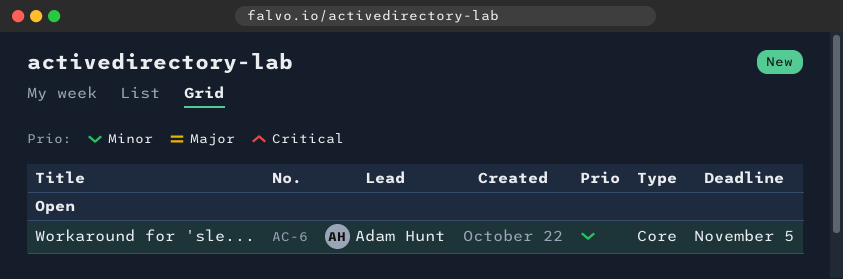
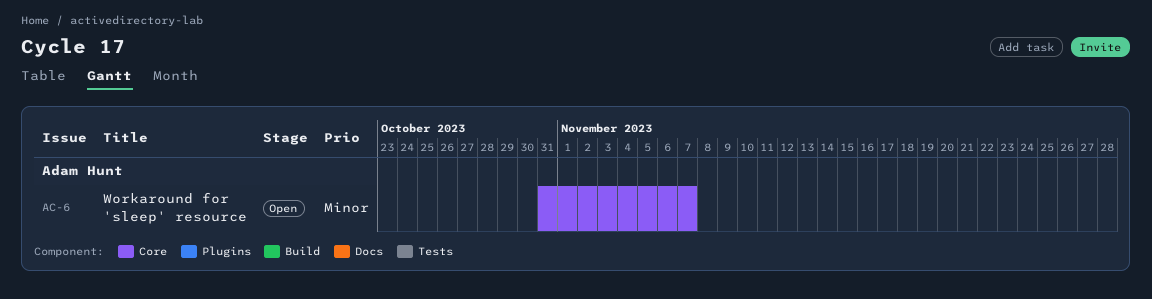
AC-6, due: Nov 5 -> Nov 7

